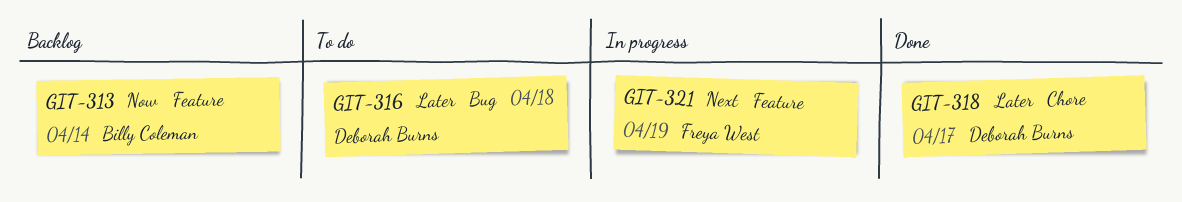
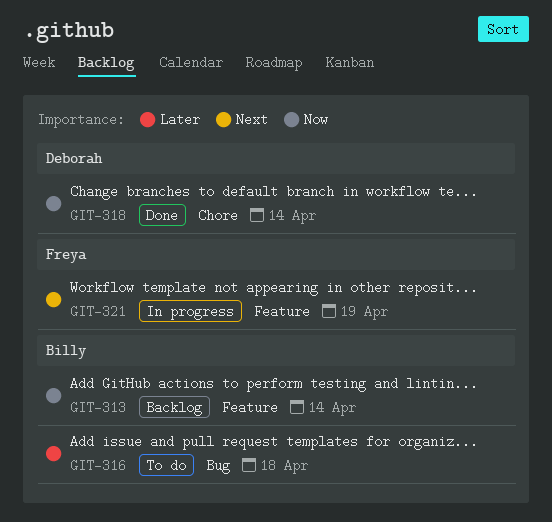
GIT-316, owner: Deborah Burns -> Billy Coleman
GIT-318, priority: Later -> Now
GIT-318, due: Apr 17 -> Apr 14

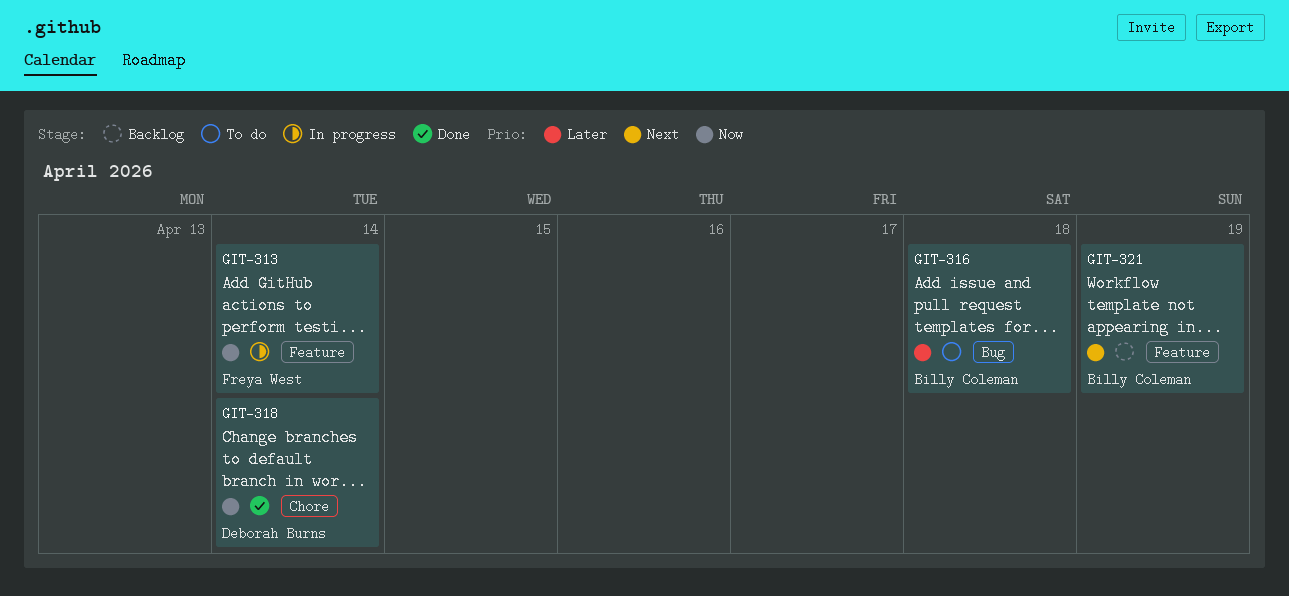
GIT-313, status: Backlog -> In progress
GIT-313, owner: Billy Coleman -> Freya West
GIT-321, status: In progress -> Backlog
GIT-321, owner: Freya West -> Billy Coleman

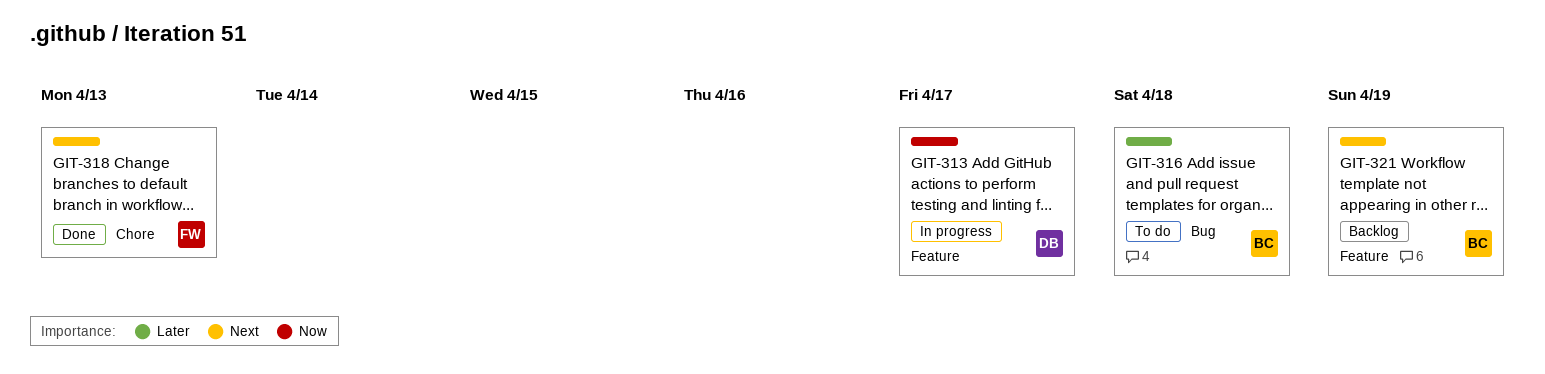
GIT-313, owner: Freya West -> Deborah Burns
GIT-313, due: Apr 14 -> Apr 17
GIT-318, owner: Deborah Burns -> Freya West
GIT-318, priority: Now -> Next
GIT-318, due: Apr 14 -> Apr 13

